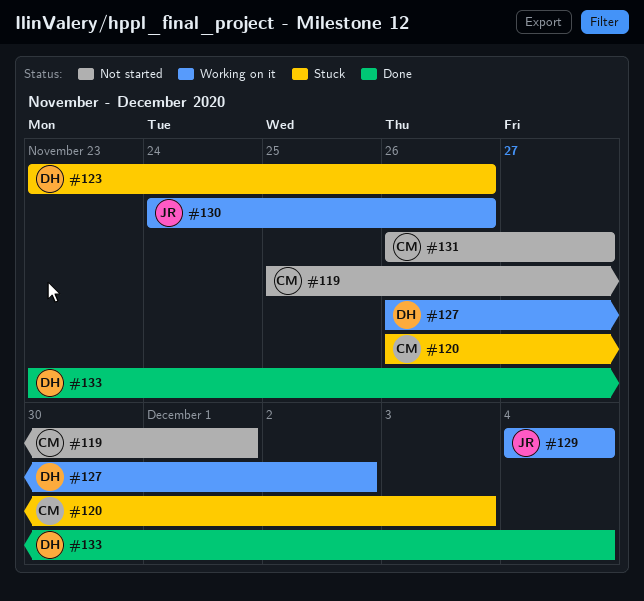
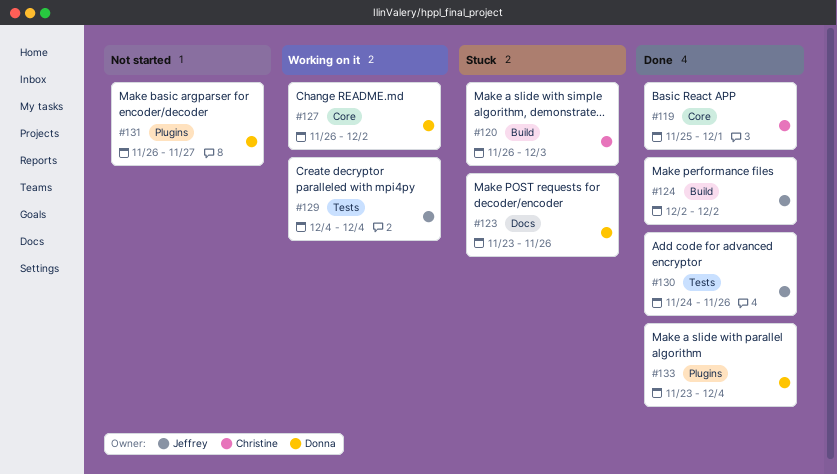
#119, status: Not started -> Done
#124: none -> present
#130, status: Working on it -> Done
#131, owner: Christine -> Donna

